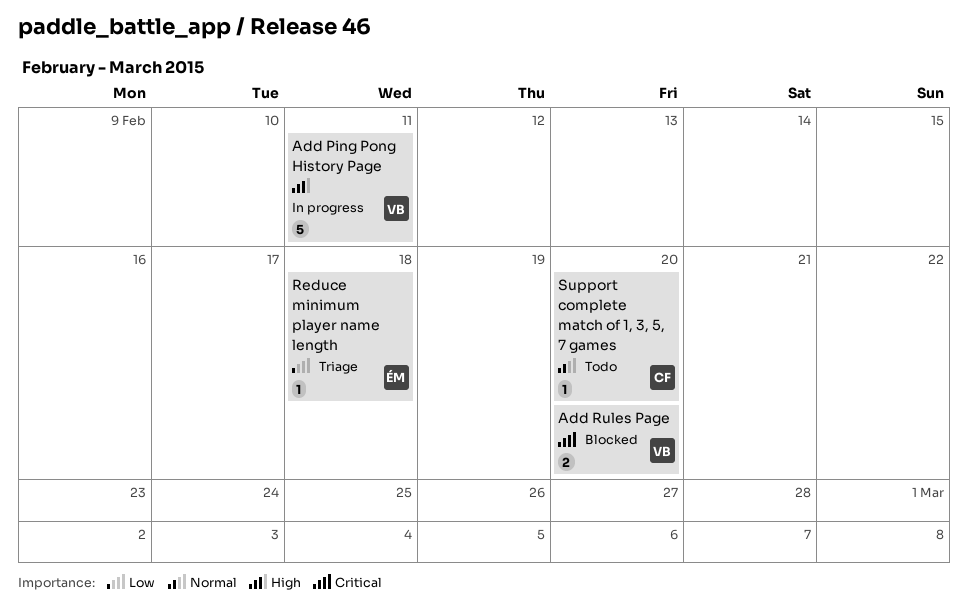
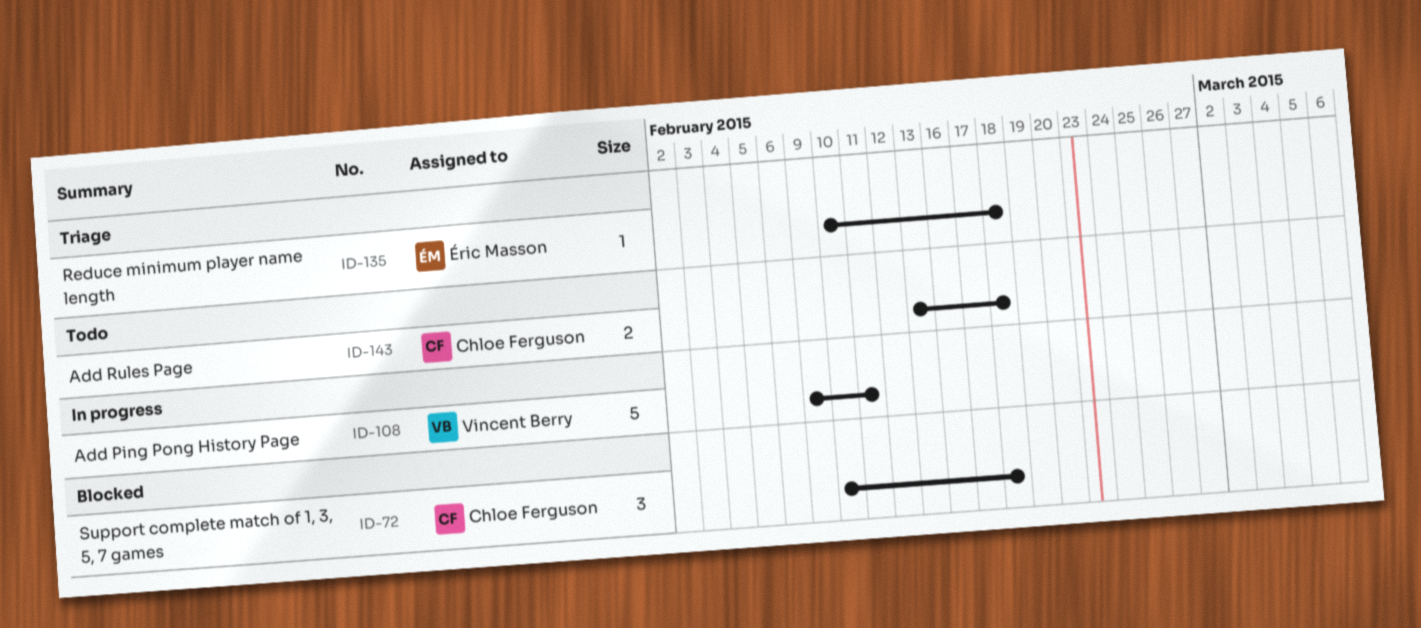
Add Rules Page, status: Blocked -> Todo
Add Rules Page, owner: Vincent Berry -> Chloe Ferguson
Add Rules Page, due: Feb 20 -> Feb 18
Support complete match of 1, 3, 5, 7 games, status: Todo -> Blocked
Support complete match of 1, 3, 5, 7 games, estimate: 1 -> 3
Support complete match of 1, 3, 5, 7 games, due: Feb 20 -> Feb 18

